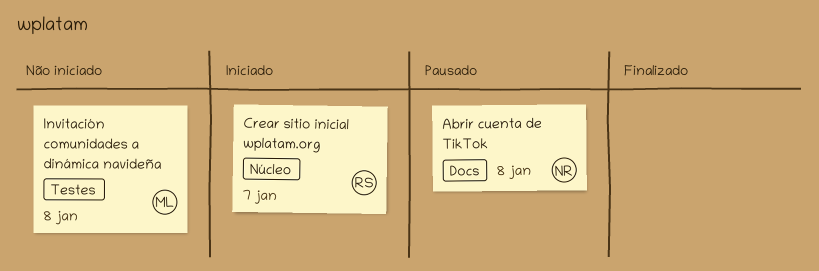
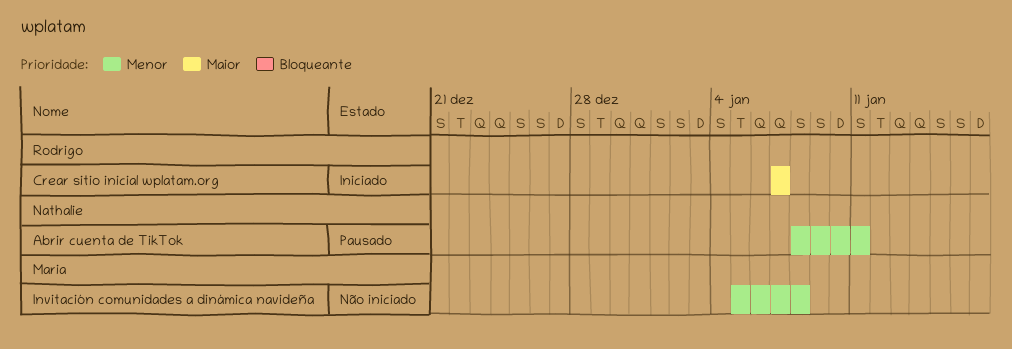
Abrir cuenta de TikTok, due: Jan 8 -> Jan 11

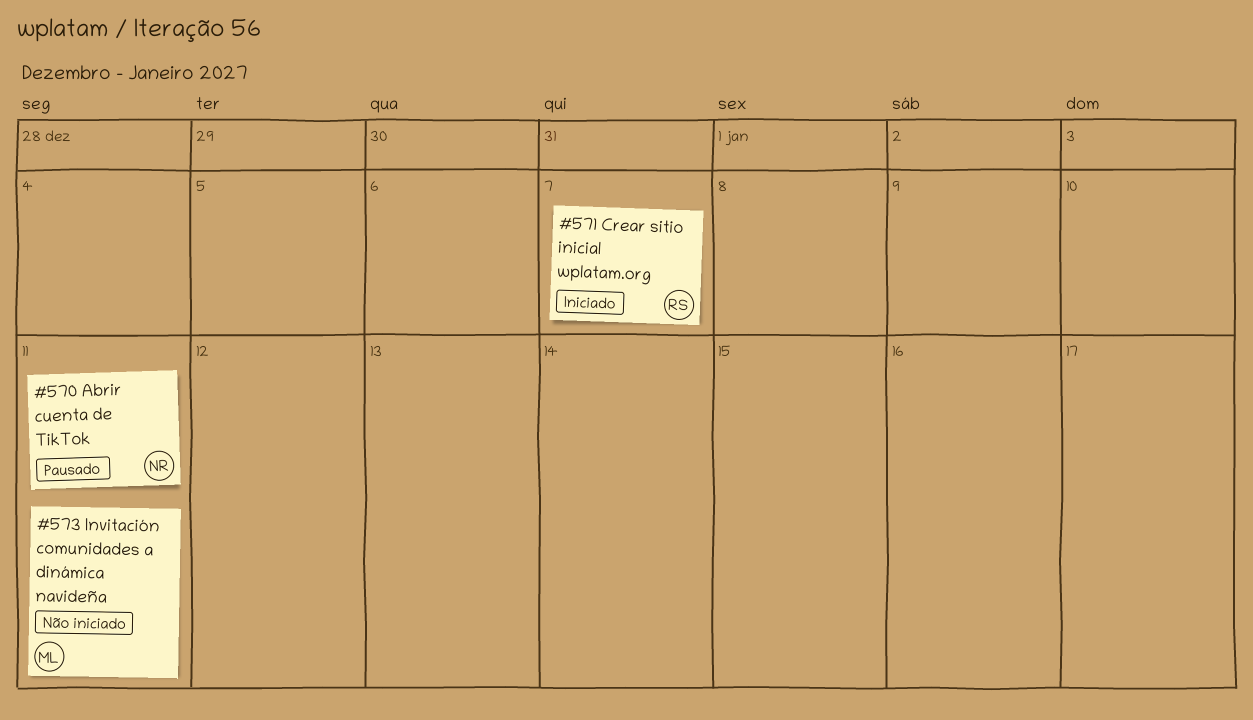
Invitación comunidades a dinámica navideña, due: Jan 8 -> Jan 11

